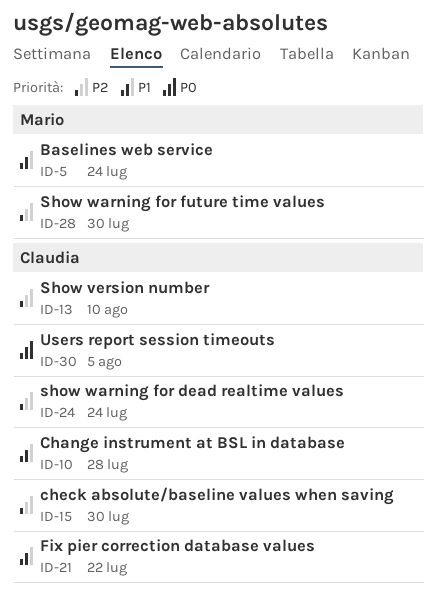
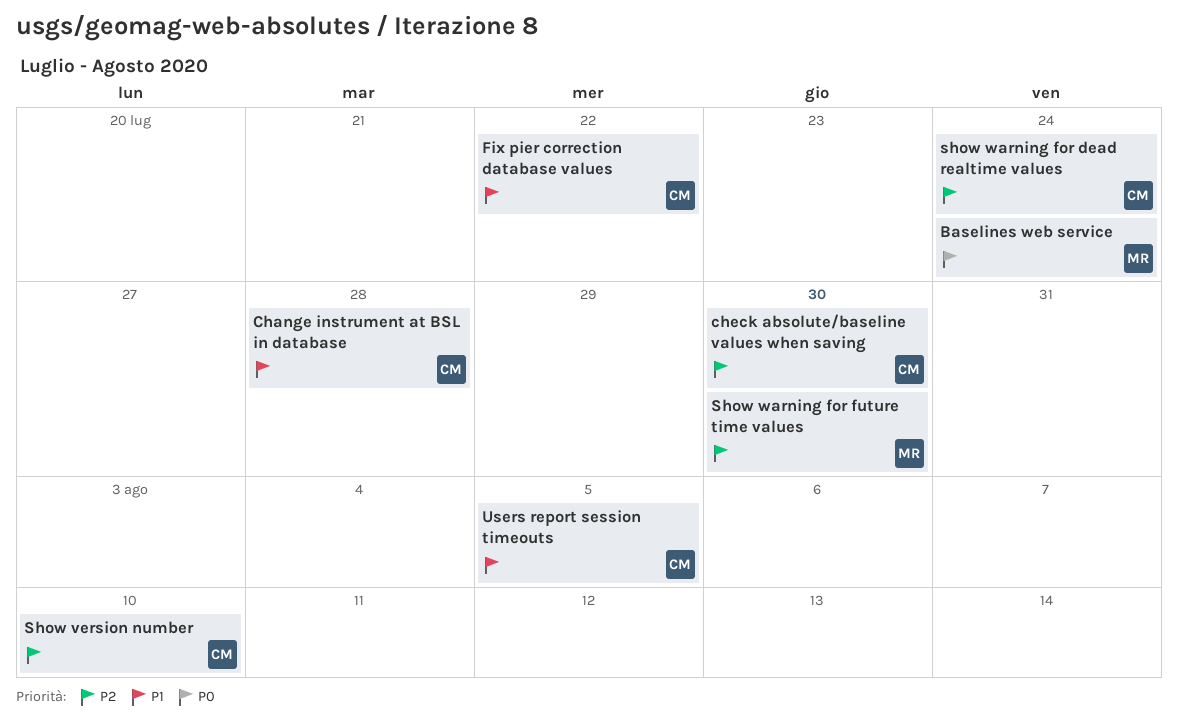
Baselines web service, priority: P1 -> P0
Users report session timeouts, priority: P0 -> P1

